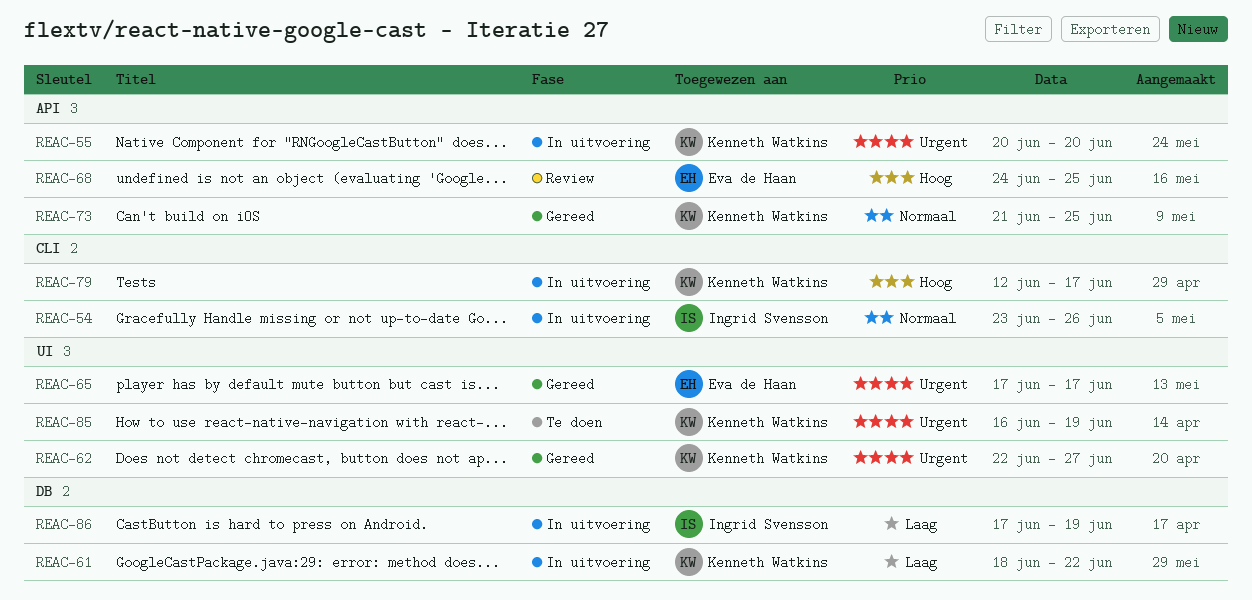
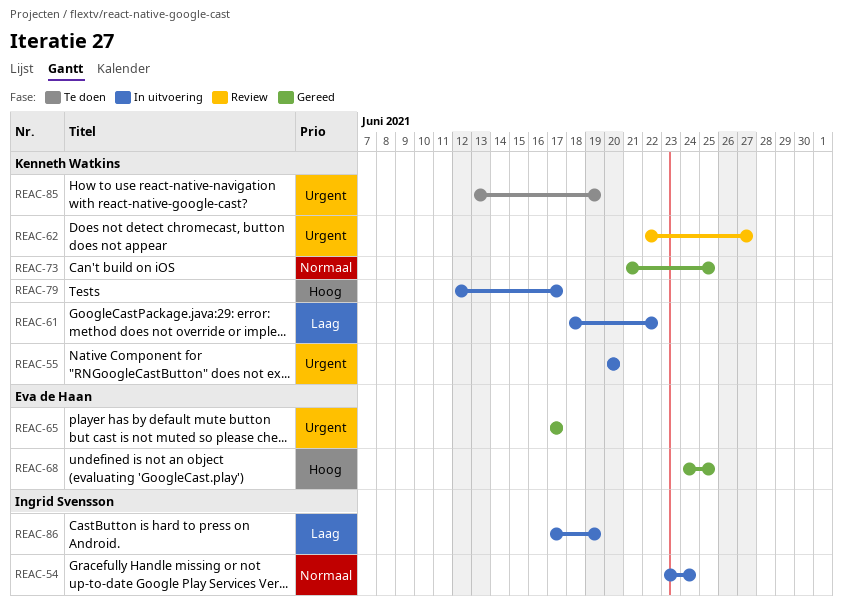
REAC-54, due: Jun 26 -> Jun 24
REAC-62, status: Gereed -> Review
REAC-68, status: Review -> Gereed
REAC-85, start: Jun 16 -> Jun 13

